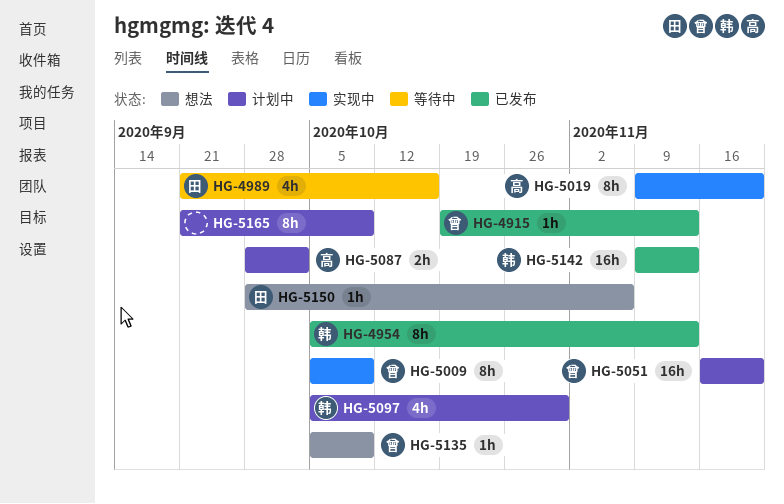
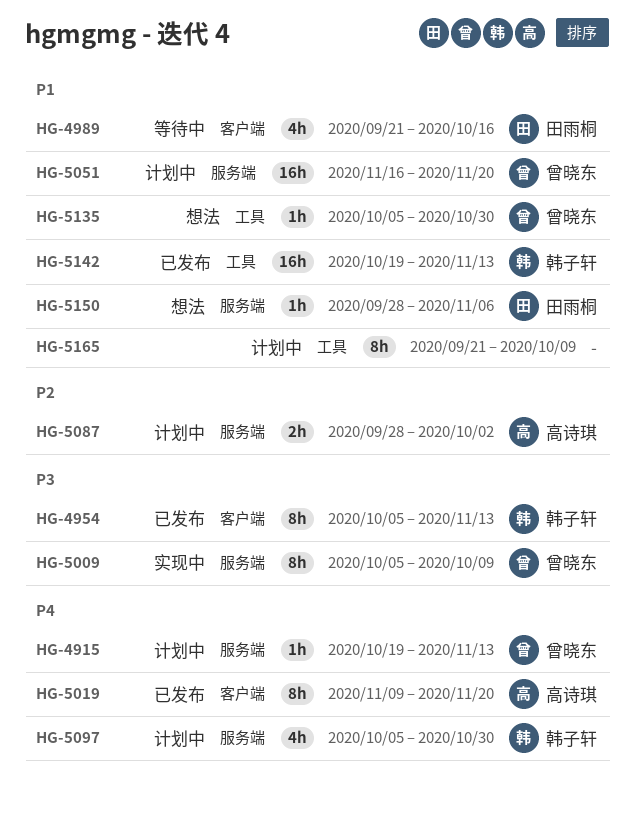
HG-4915, status: 已发布 -> 计划中
HG-5019, status: 实现中 -> 已发布
HG-5135, due: Oct 9 -> Oct 30
HG-5142, start: Nov 9 -> Oct 19

